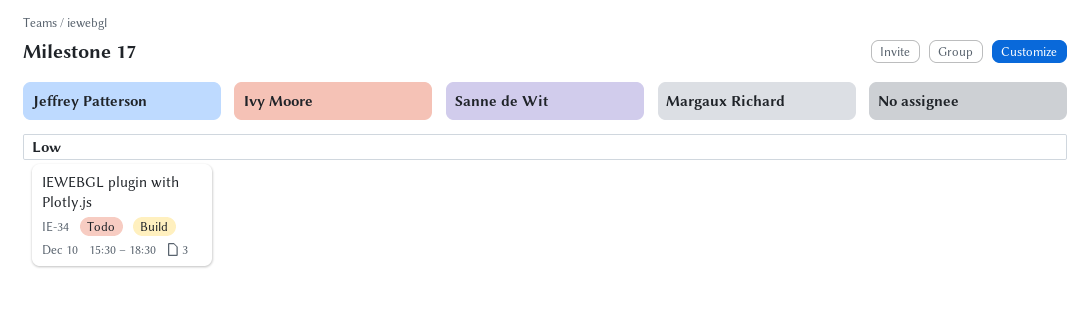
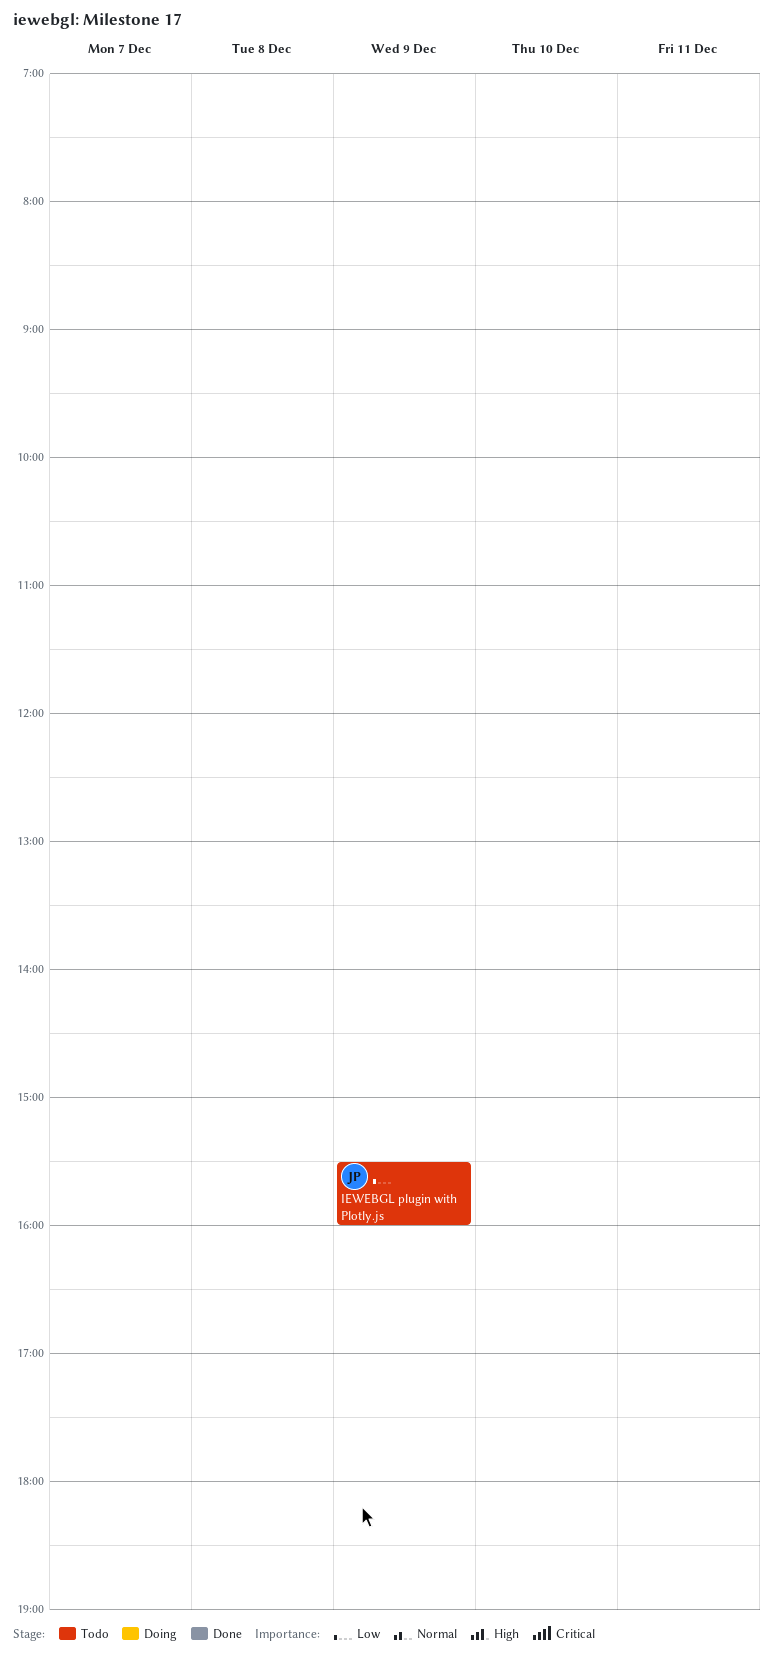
IEWEBGL plugin with Plotly.js, day: Dec 10 -> Dec 9
IEWEBGL plugin with Plotly.js, ends: 18:30 -> 16:00

